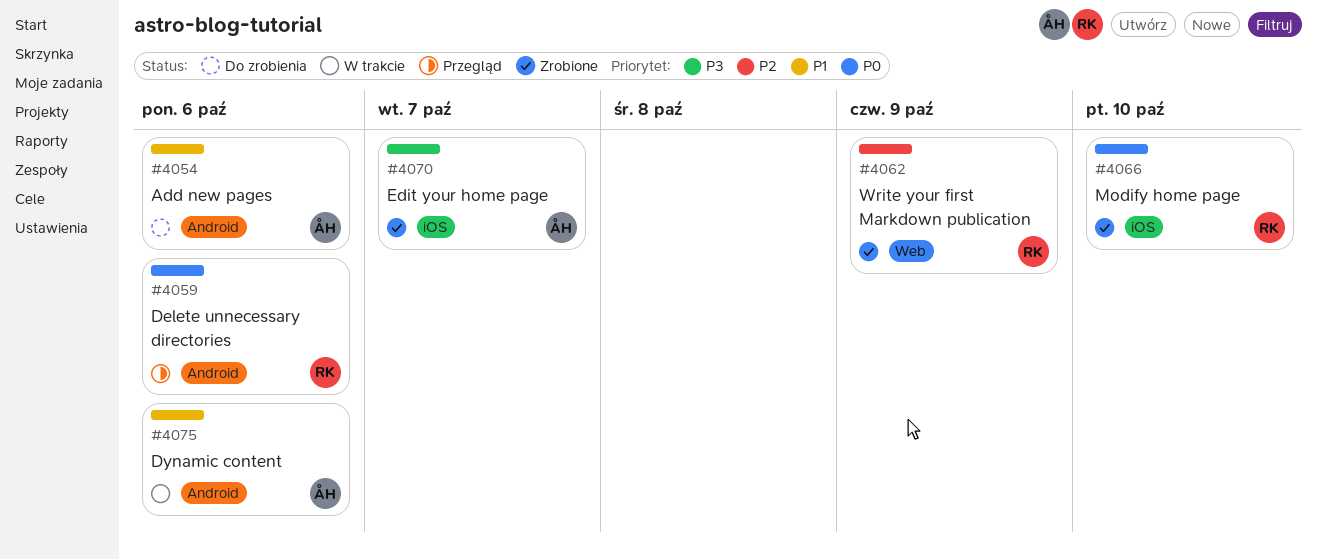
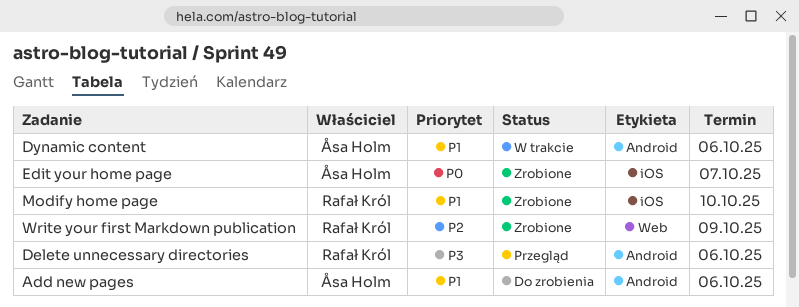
Delete unnecessary directories, priority: P0 -> P3
Edit your home page, priority: P3 -> P0
Modify home page, priority: P0 -> P1

